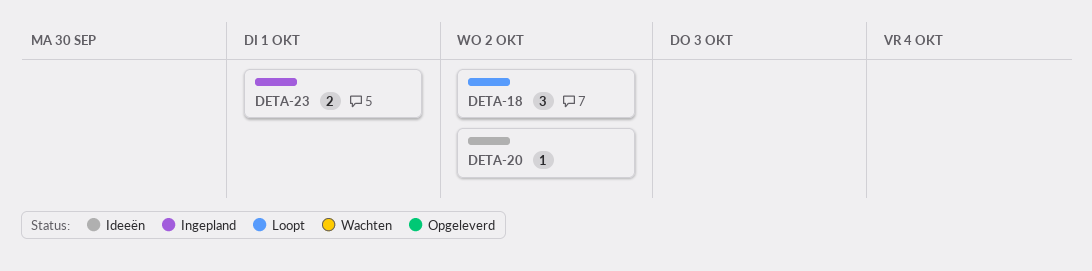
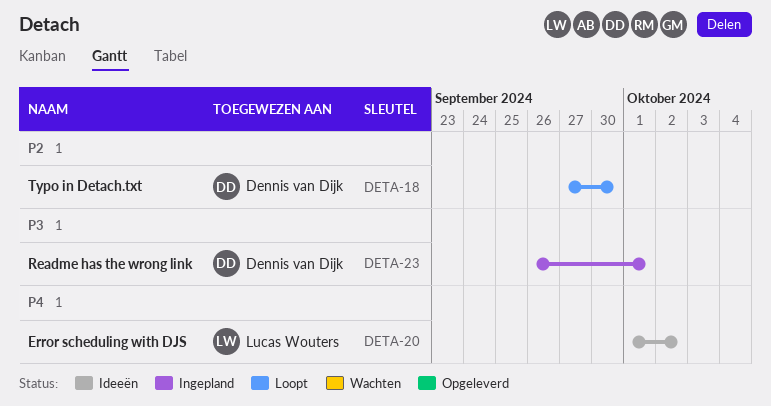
DETA-18, due: Oct 2 -> Sep 30

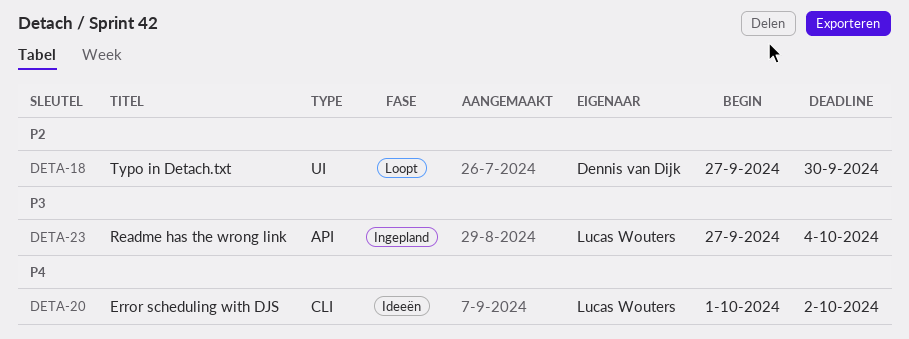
DETA-23, owner: Dennis van Dijk -> Lucas Wouters
DETA-23, start: Sep 26 -> Sep 27
DETA-23, due: Oct 1 -> Oct 4

